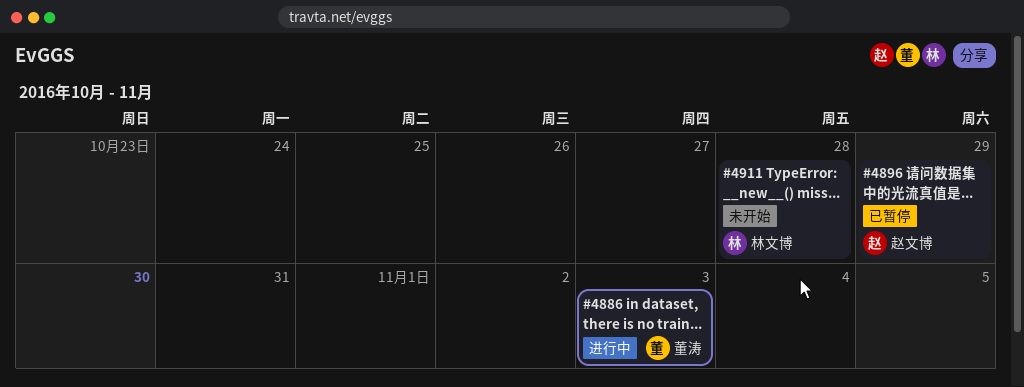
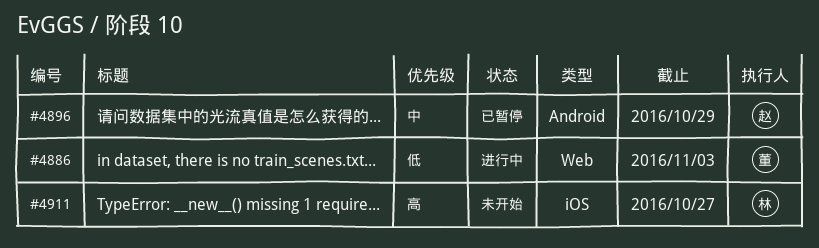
#4911, due: Oct 28 -> Oct 27

